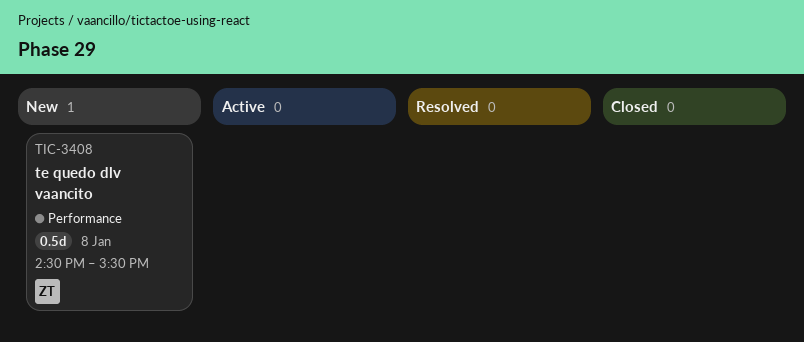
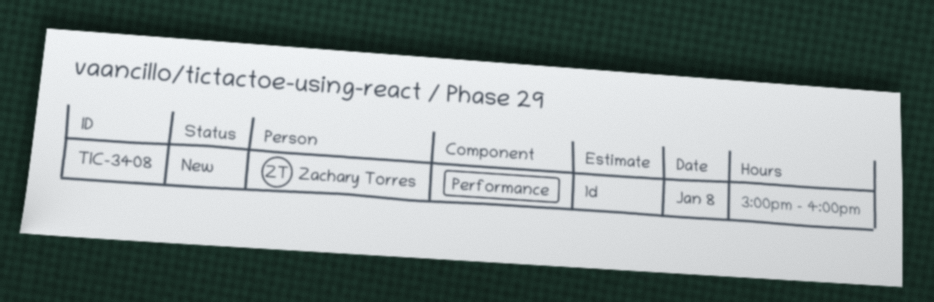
TIC-3408, estimate: 0.5d -> 1d
TIC-3408, begins: 14:30 -> 15:00
TIC-3408, ends: 15:30 -> 16:00

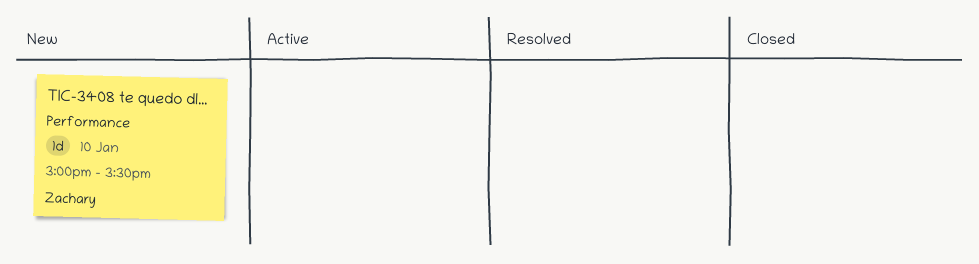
TIC-3408, day: Jan 8 -> Jan 10
TIC-3408, ends: 16:00 -> 15:30

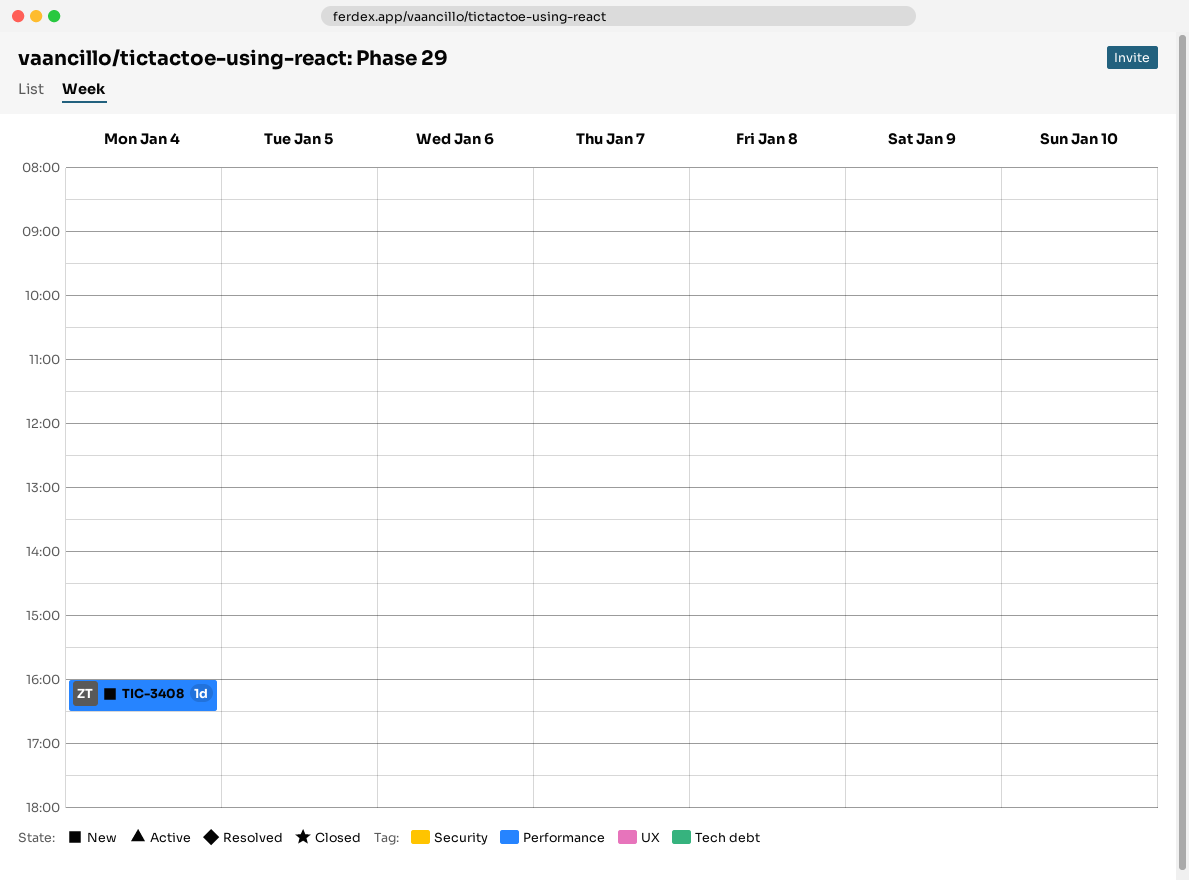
TIC-3408, day: Jan 10 -> Jan 4
TIC-3408, begins: 15:00 -> 16:00
TIC-3408, ends: 15:30 -> 16:30

